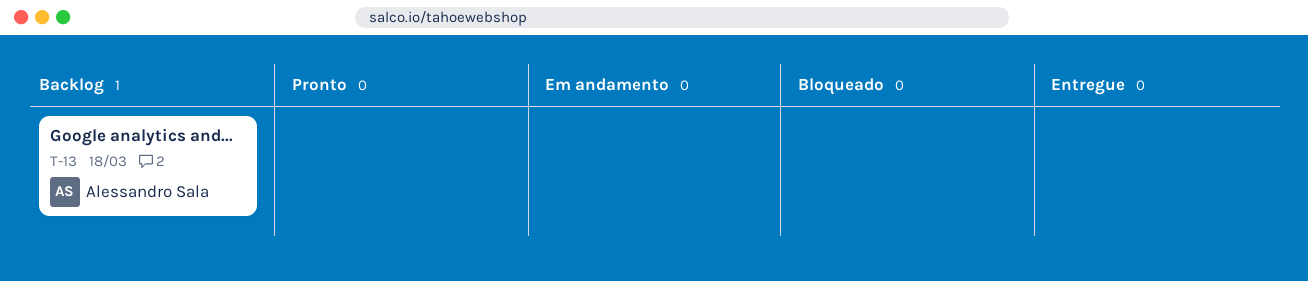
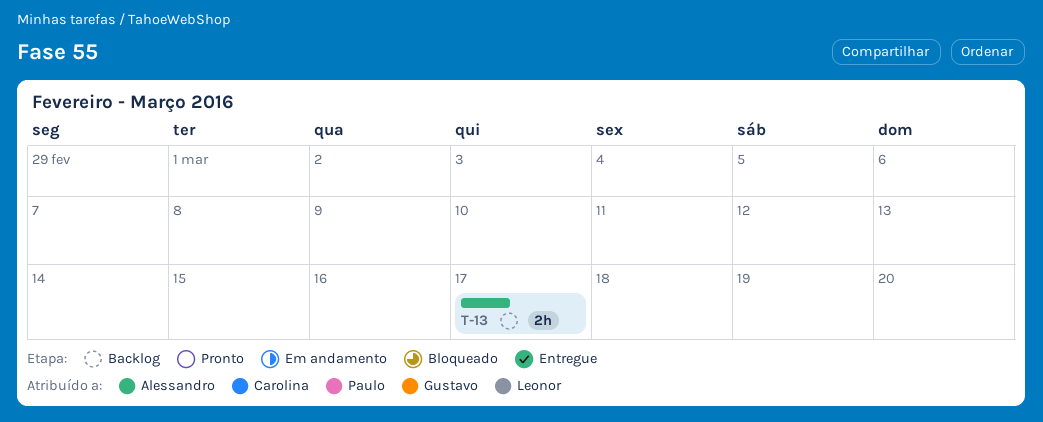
T-13, due: Mar 18 -> Mar 17

